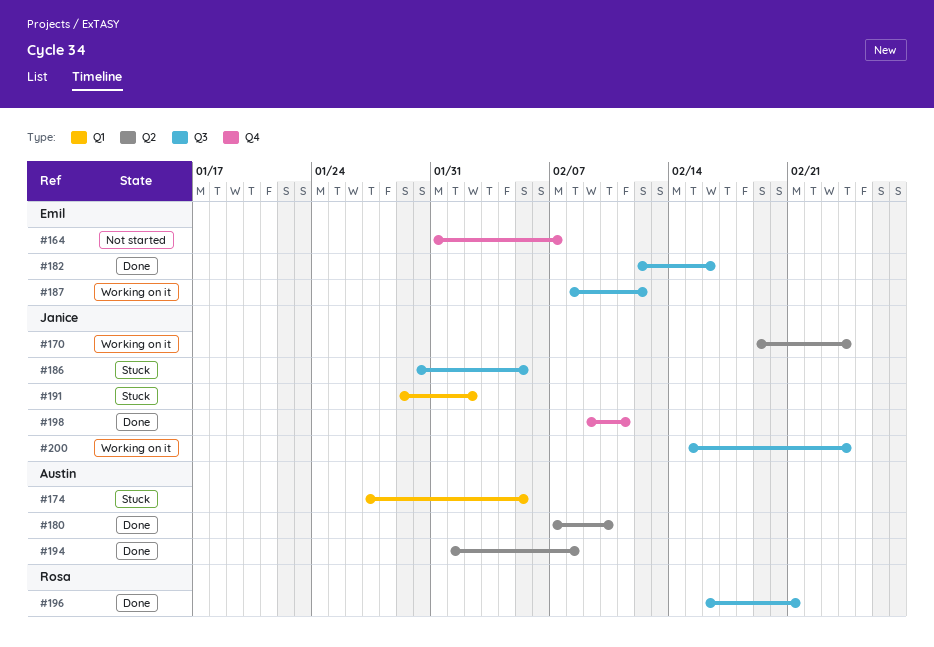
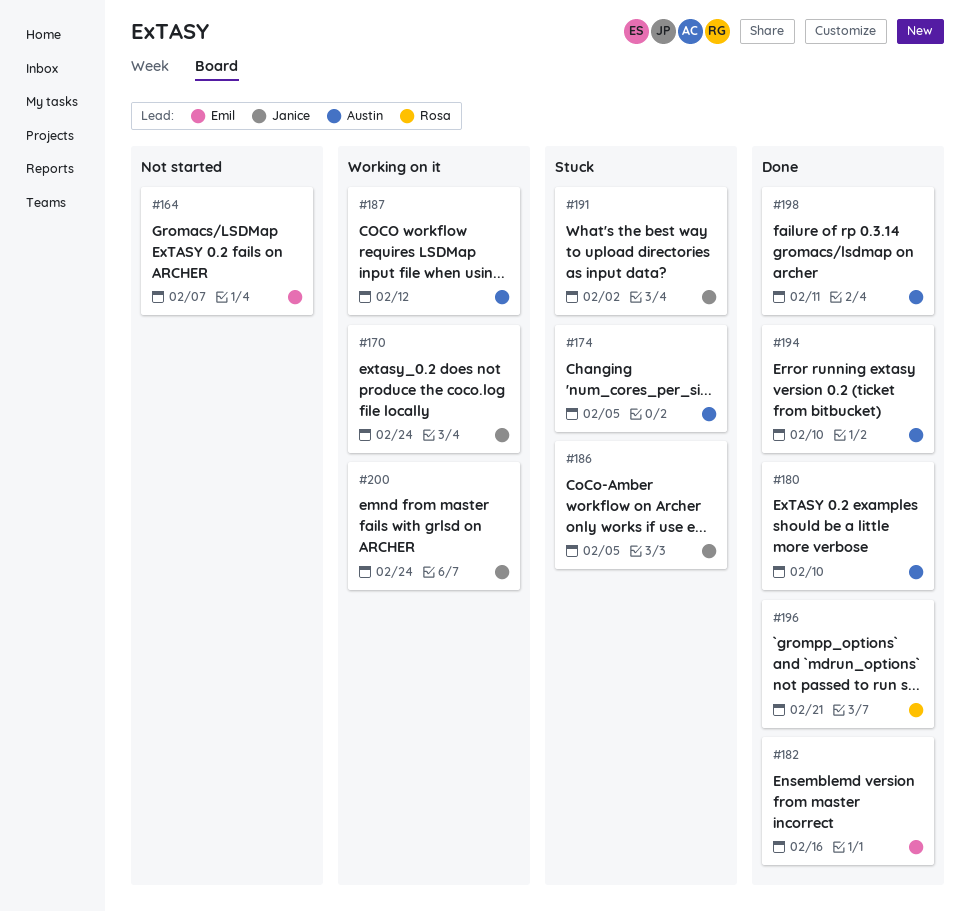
#187, owner: Emil -> Austin
#194, due: Feb 8 -> Feb 10
#198, owner: Janice -> Austin

